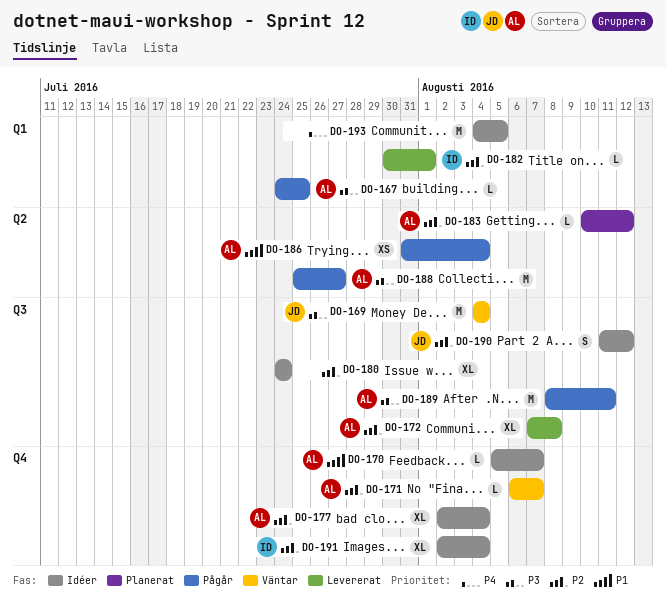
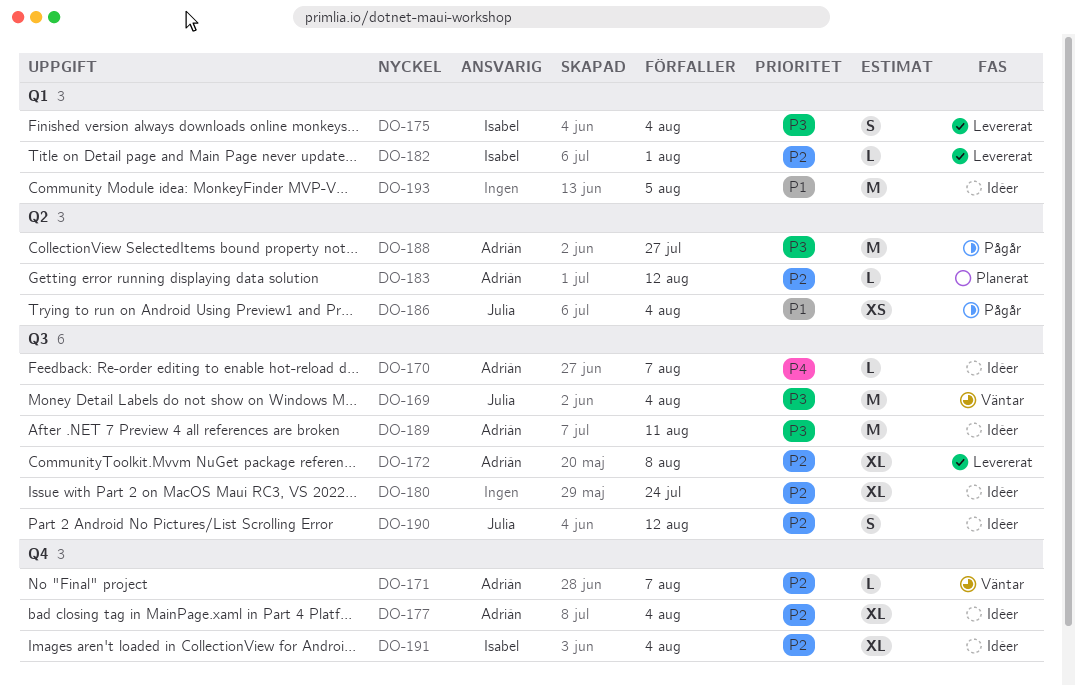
DO-167: present -> none
DO-170, priority: P1 -> P4
DO-170, label: Q4 -> Q3
DO-175: none -> present
DO-186, owner: Adrián -> Julia
DO-189, status: Pågår -> Idéer
DO-193, priority: P4 -> P1

